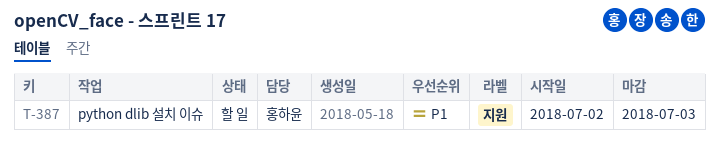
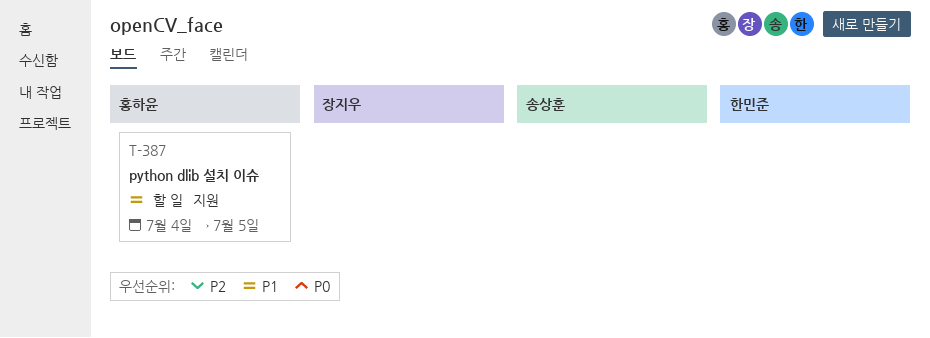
T-387, start: Jul 2 -> Jul 4
T-387, due: Jul 3 -> Jul 5

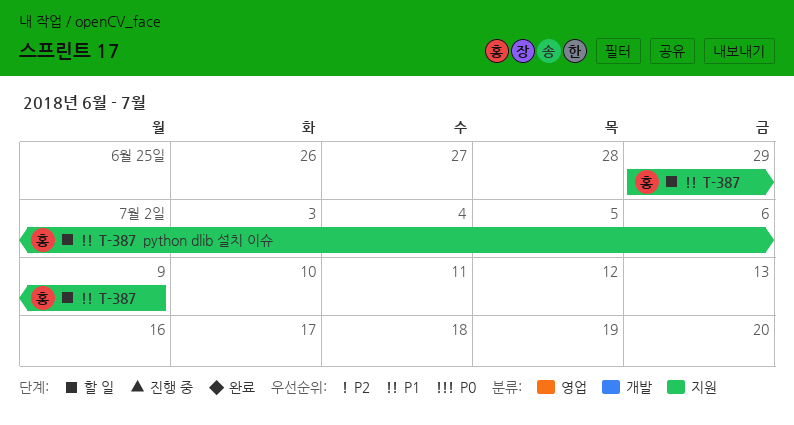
T-387, start: Jul 4 -> Jun 29
T-387, due: Jul 5 -> Jul 9

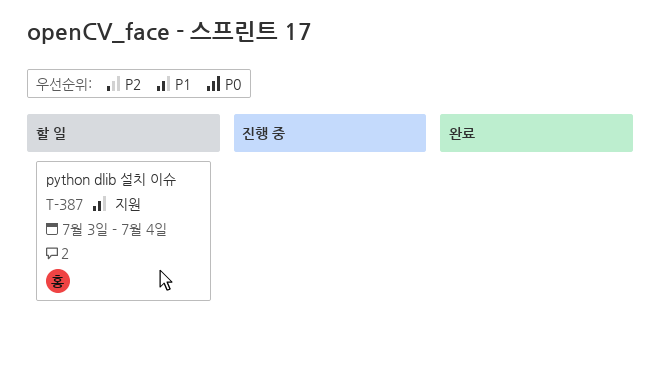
T-387, start: Jun 29 -> Jul 3
T-387, due: Jul 9 -> Jul 4

